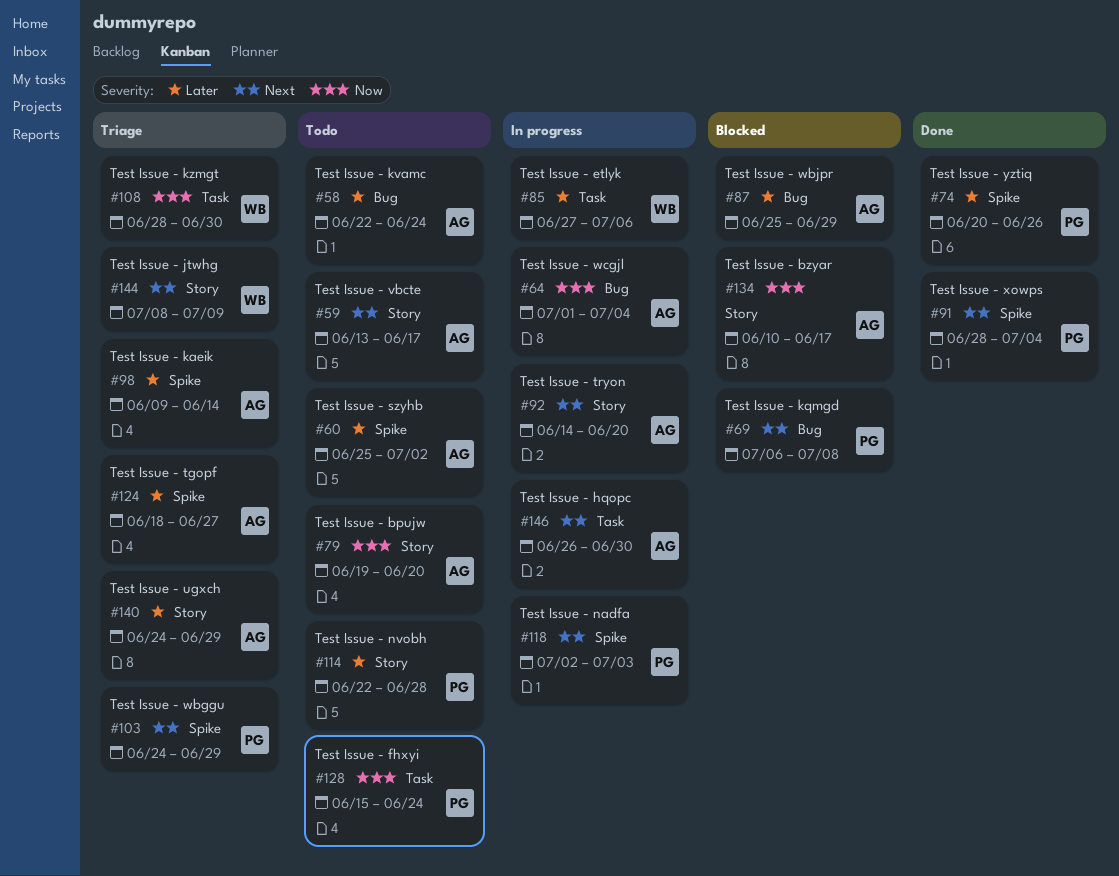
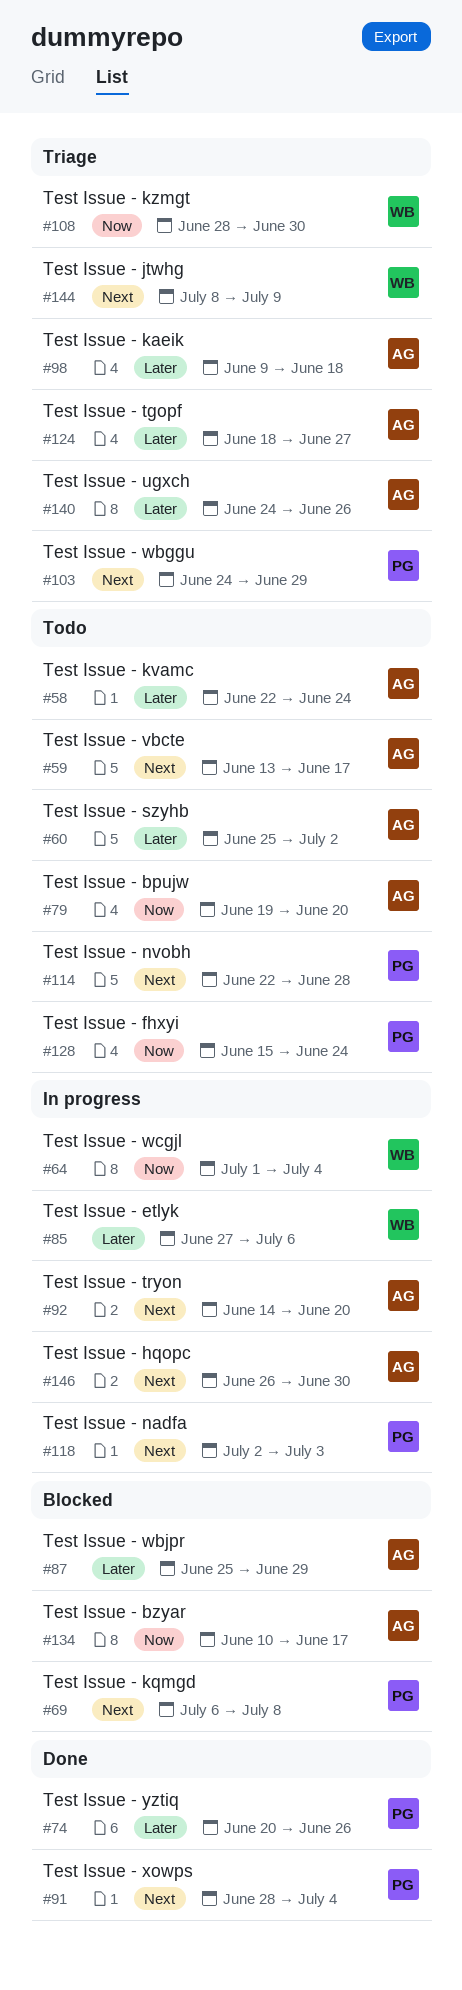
#64, owner: AG -> WB
#98, due: Jun 14 -> Jun 18
#114, priority: Later -> Next
#140, due: Jun 29 -> Jun 26

